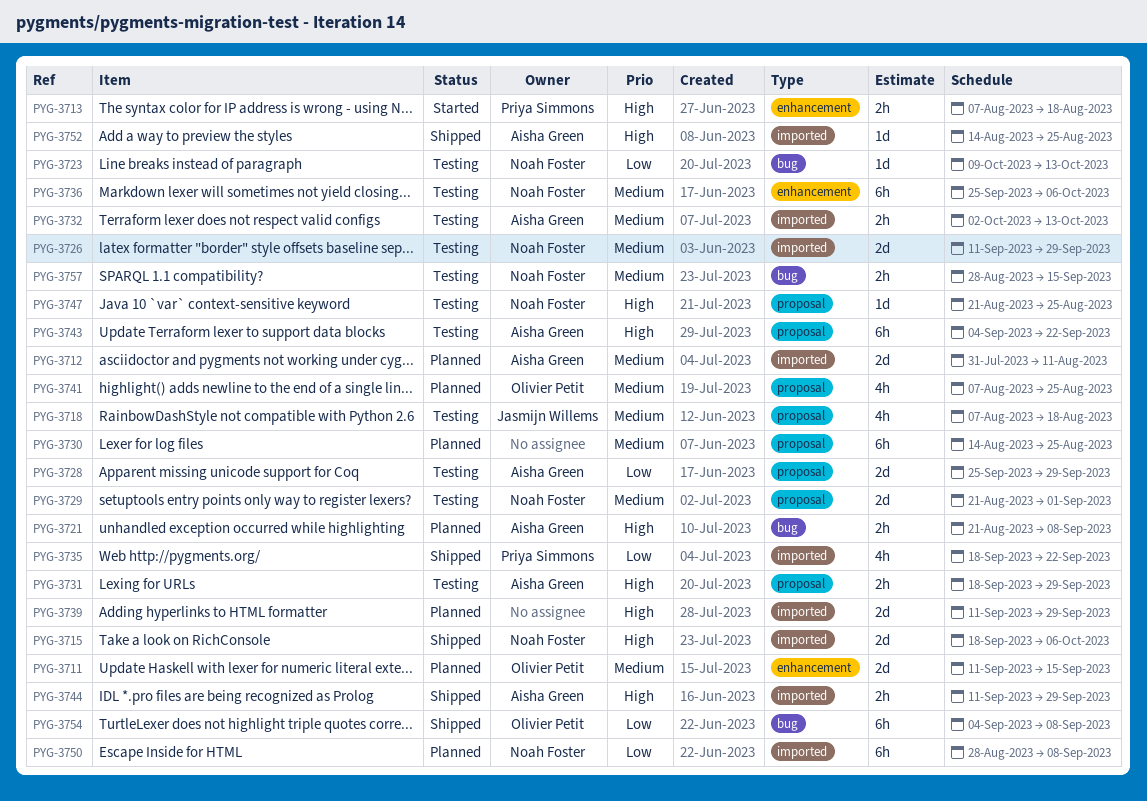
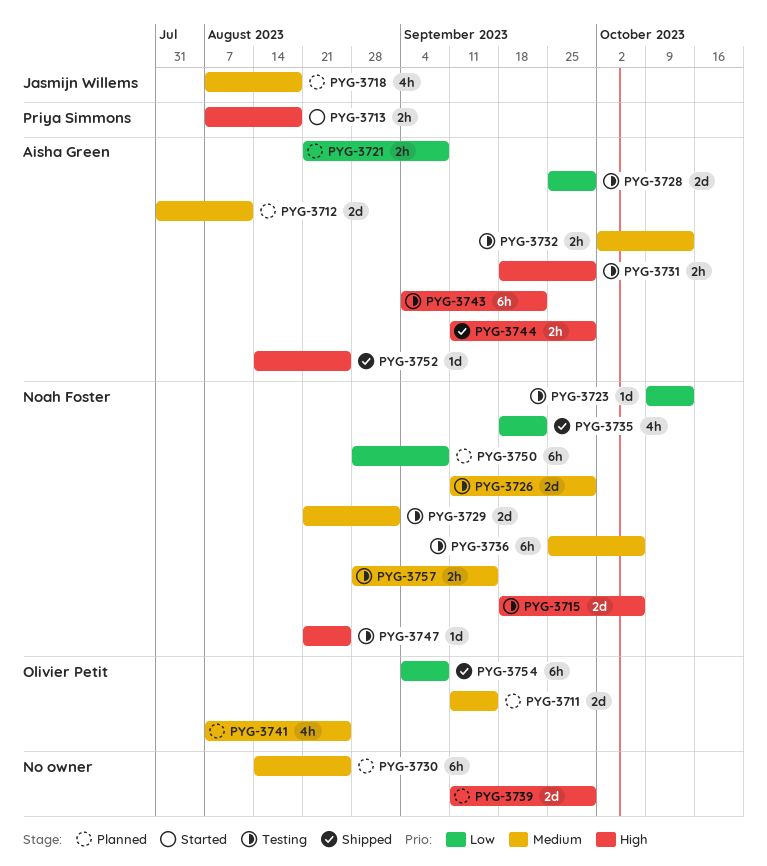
PYG-3715, status: Shipped -> Testing
PYG-3718, status: Testing -> Planned
PYG-3721, priority: High -> Low
PYG-3735, owner: Priya Simmons -> Noah Foster

